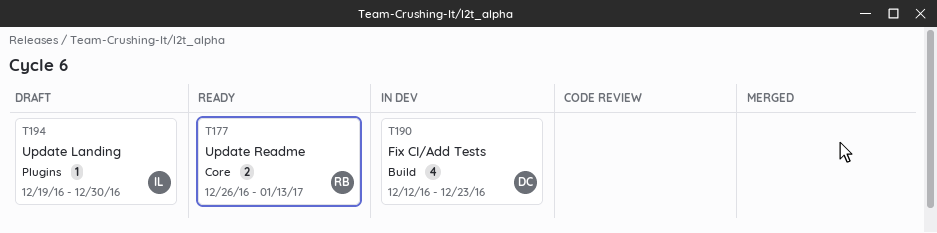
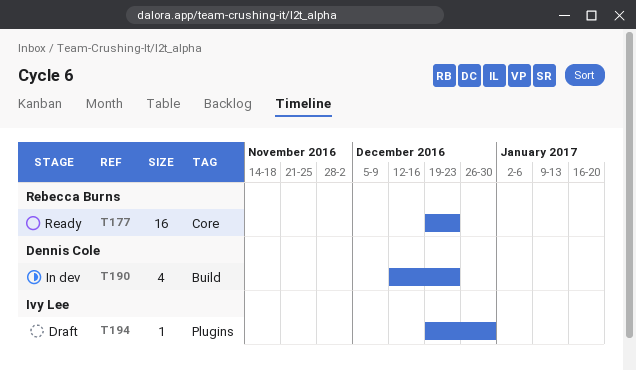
T177, estimate: 2 -> 16
T177, start: Dec 26 -> Dec 19
T177, due: Jan 13 -> Dec 23

